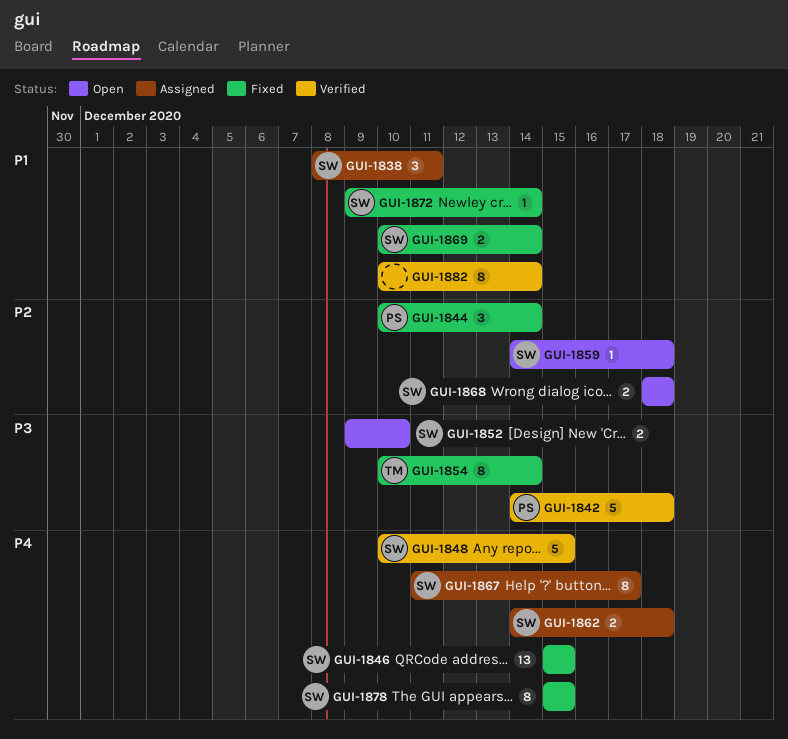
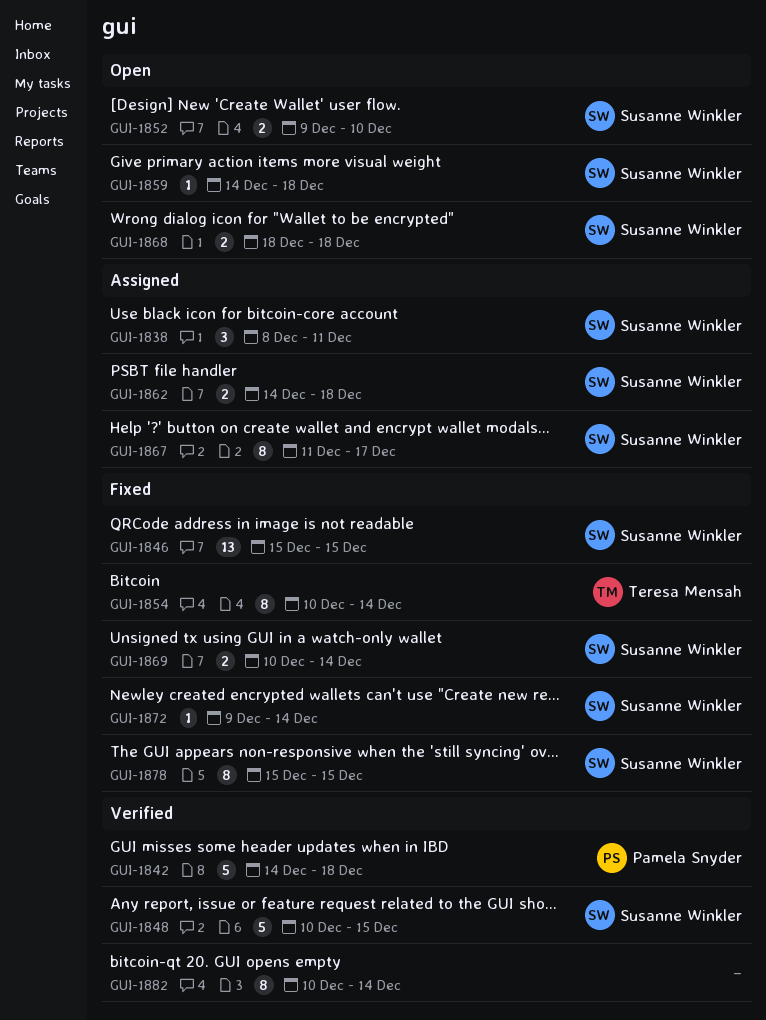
GUI-1844: present -> none

